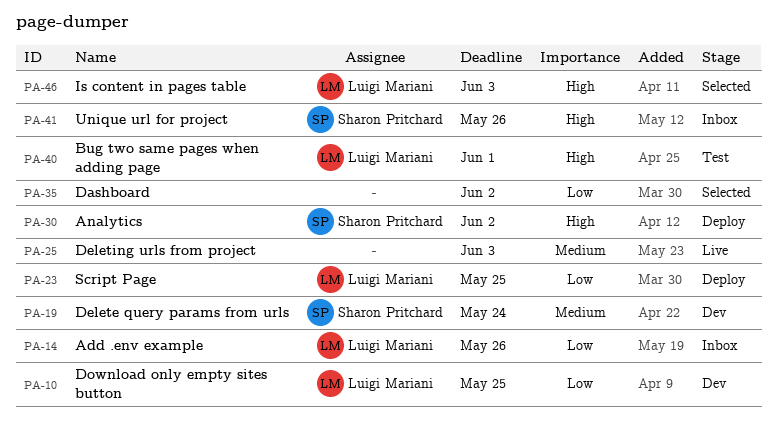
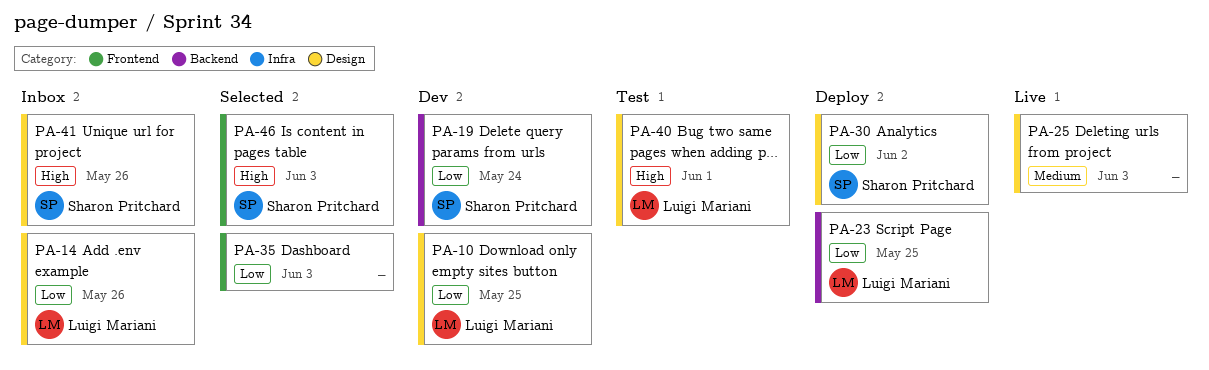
PA-19, priority: Medium -> Low
PA-30, priority: High -> Low
PA-35, due: Jun 2 -> Jun 3
PA-46, owner: Luigi Mariani -> Sharon Pritchard

